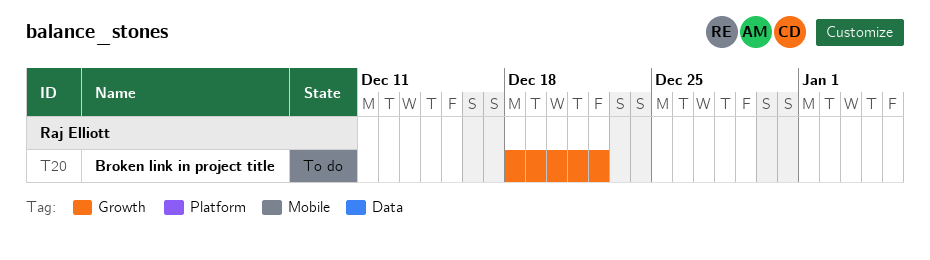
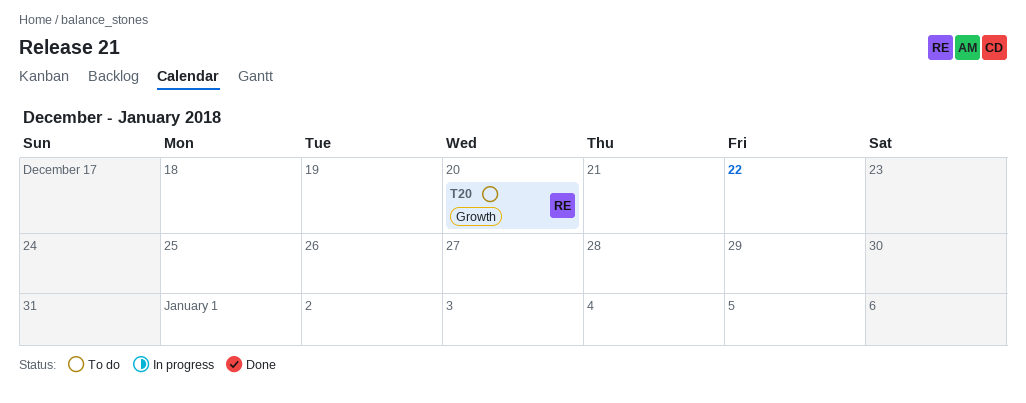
T20, due: Dec 22 -> Dec 20

